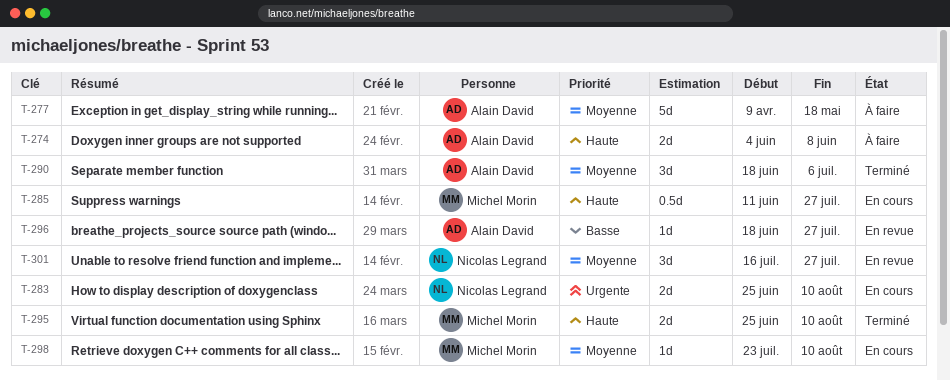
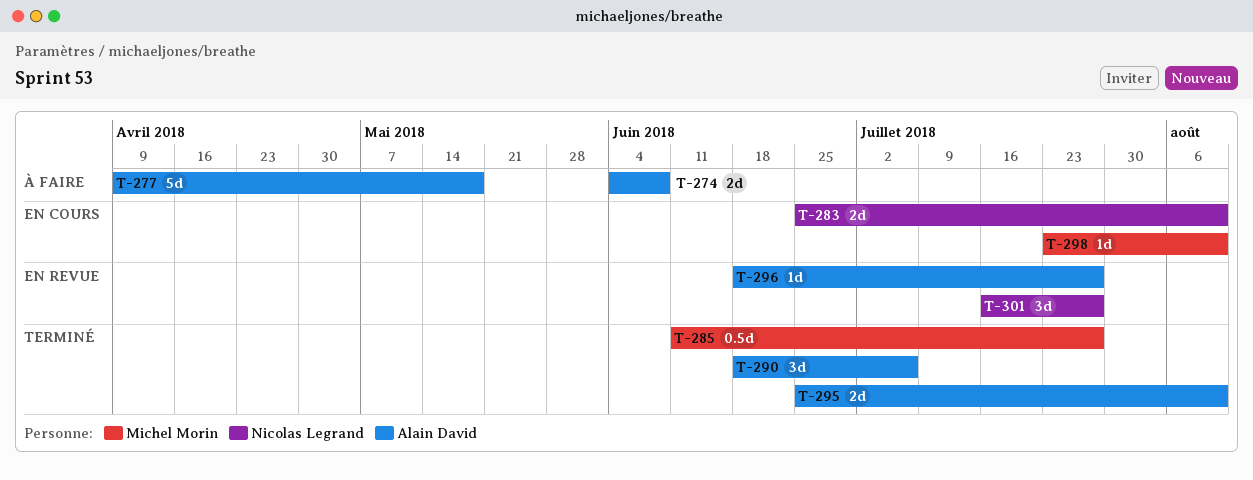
T-285, status: En cours -> Terminé
T-295, owner: Michel Morin -> Alain David

